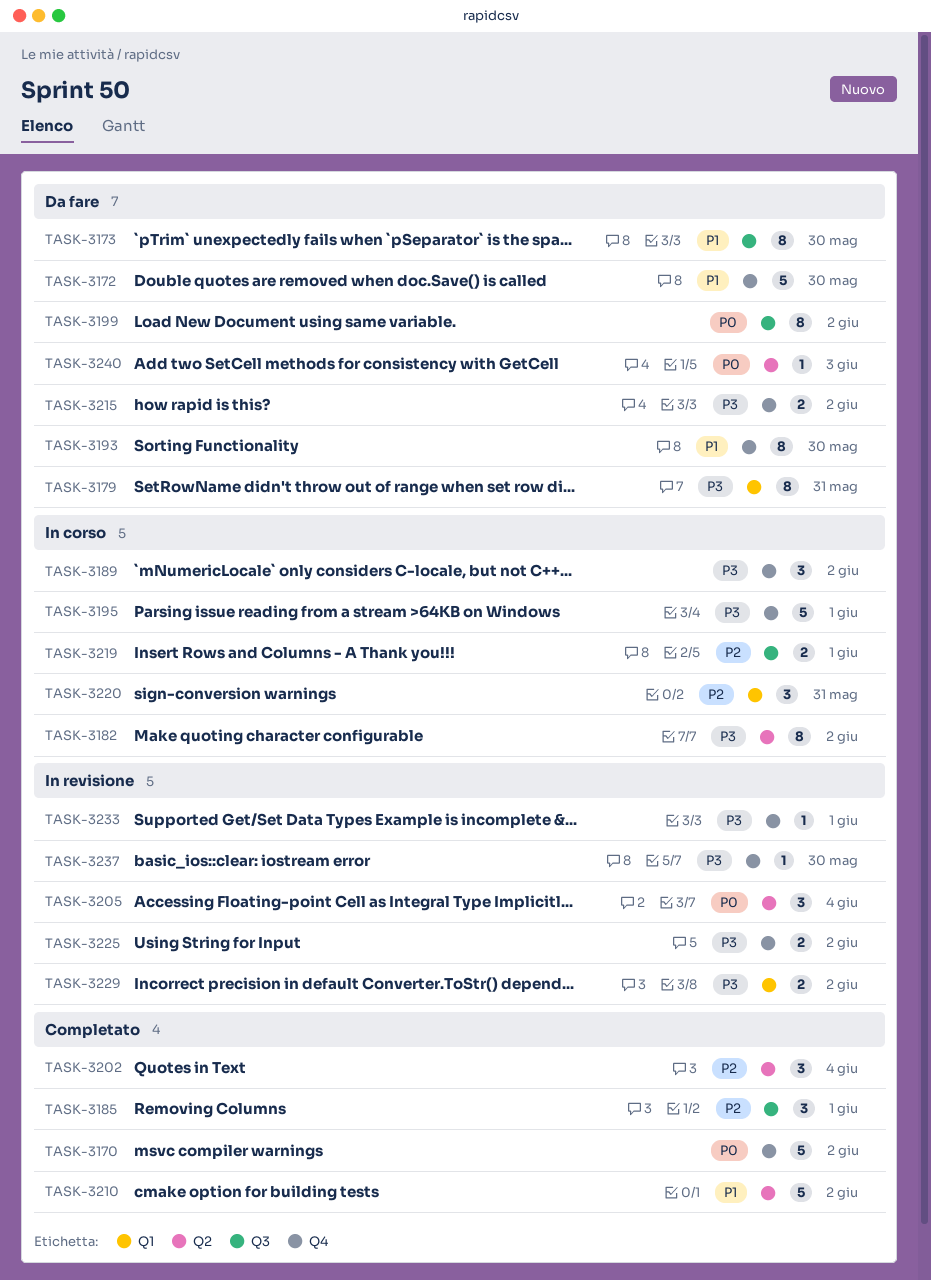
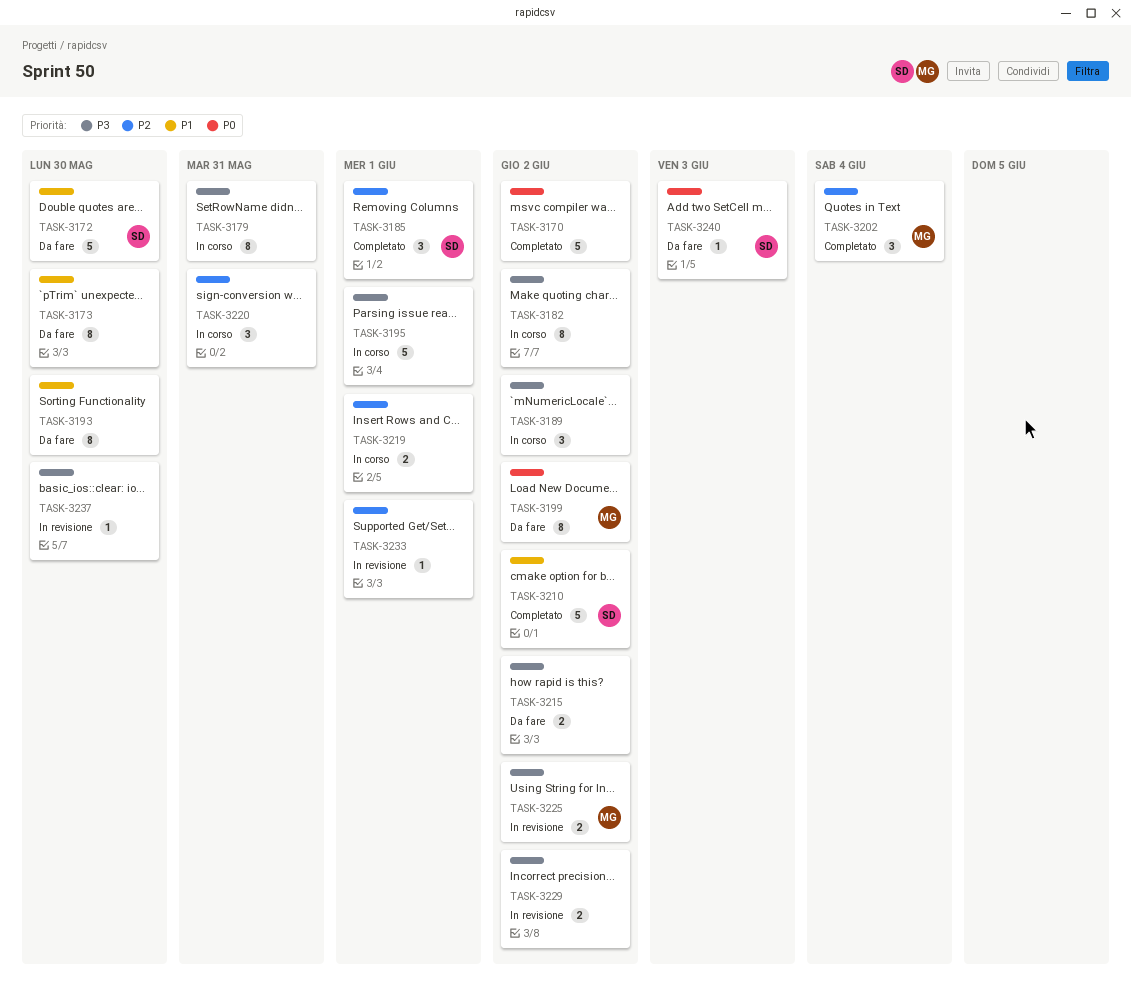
TASK-3179, status: Da fare -> In corso
TASK-3205: present -> none
TASK-3233, priority: P3 -> P2

